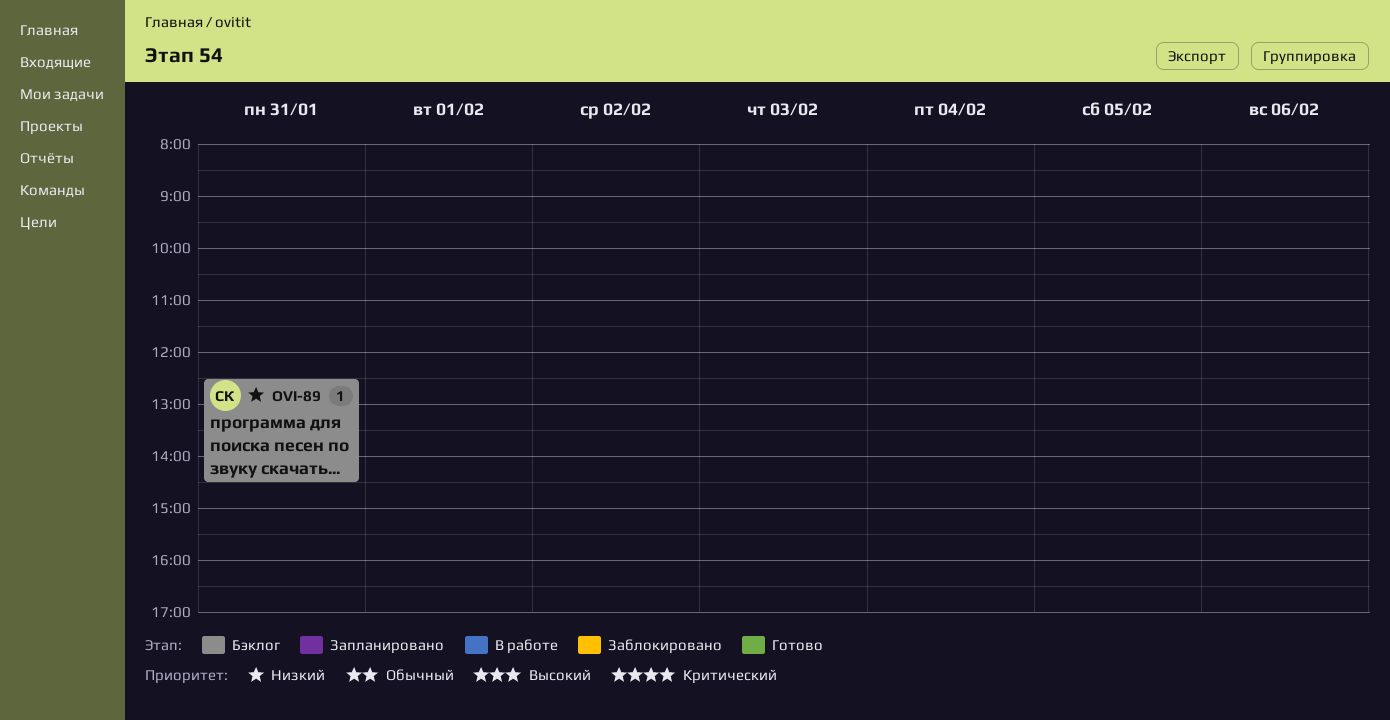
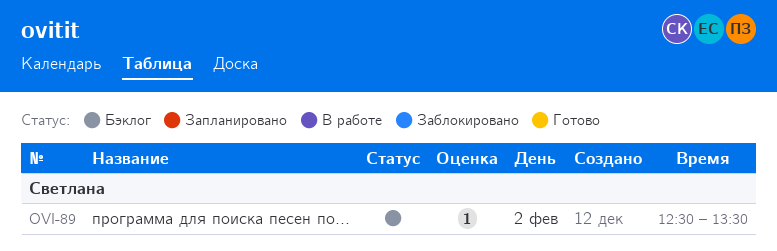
OVI-89, day: Jan 31 -> Feb 2
OVI-89, ends: 14:30 -> 13:30

